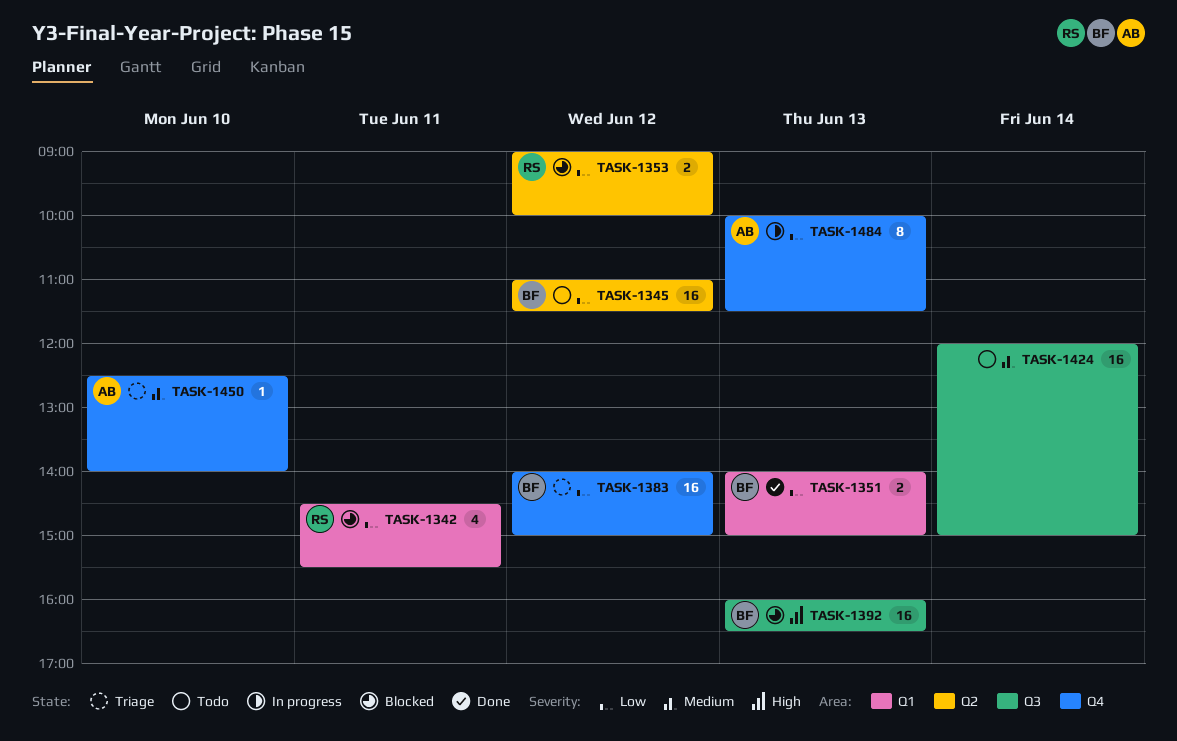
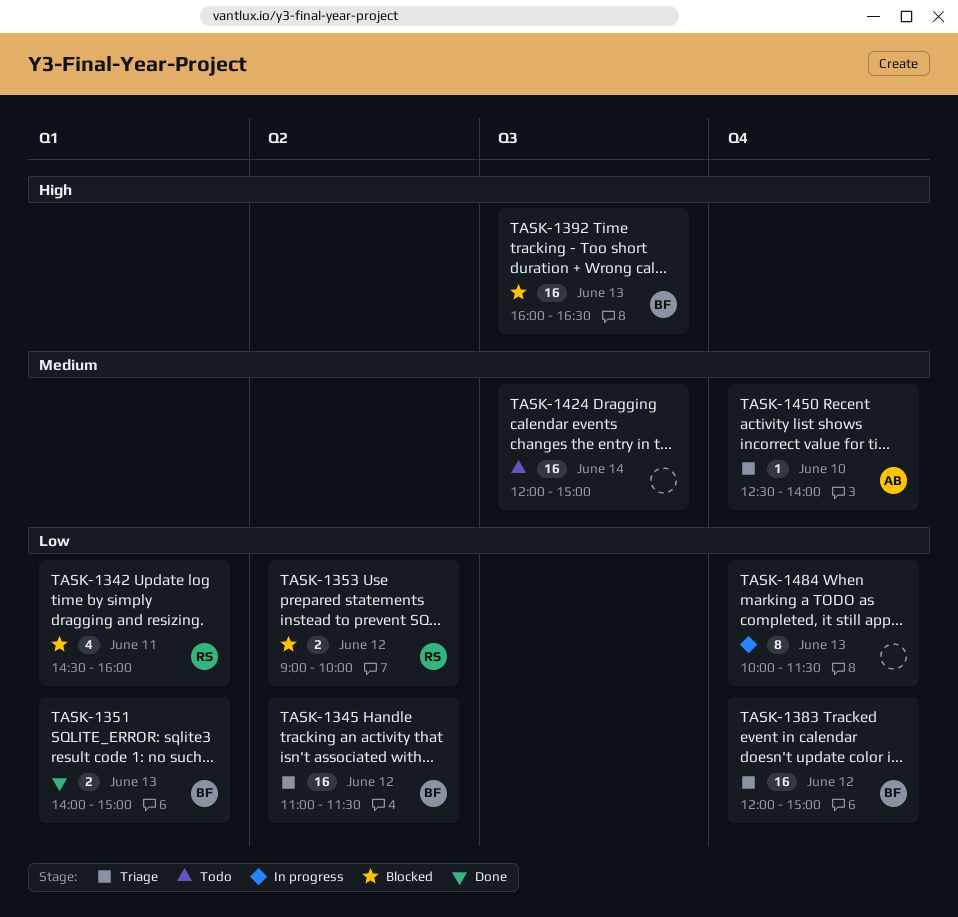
TASK-1342, ends: 15:30 -> 16:00
TASK-1345, status: Todo -> Triage
TASK-1383, begins: 14:00 -> 12:00
TASK-1484, owner: AB -> none

